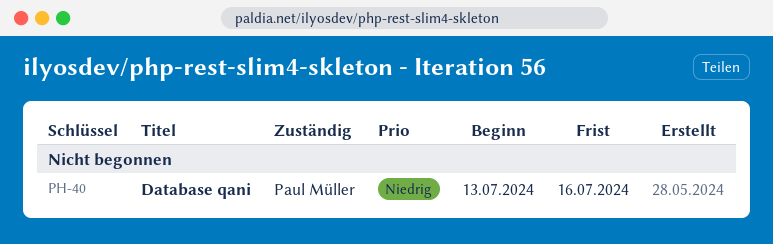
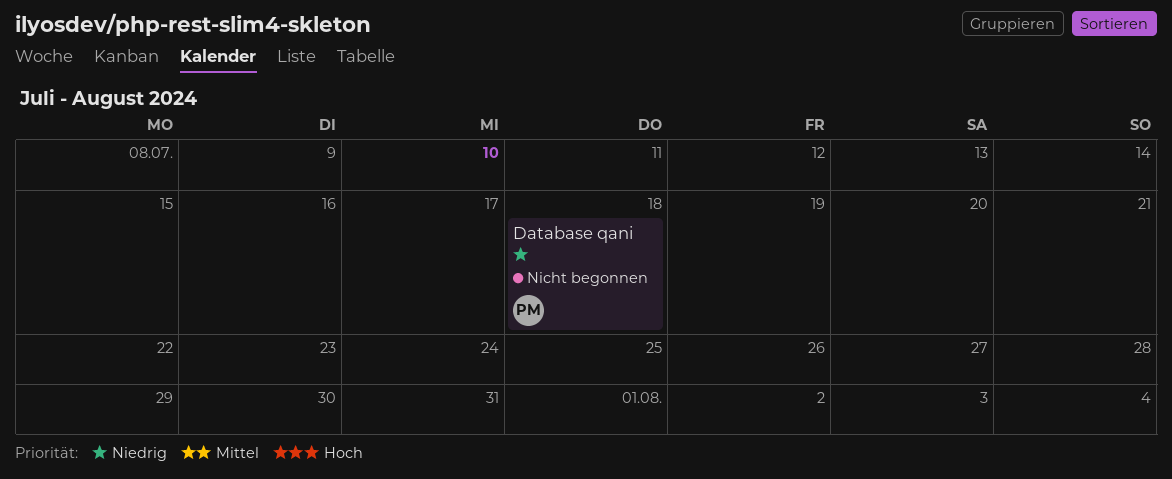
Database qani, due: Jul 16 -> Jul 18

